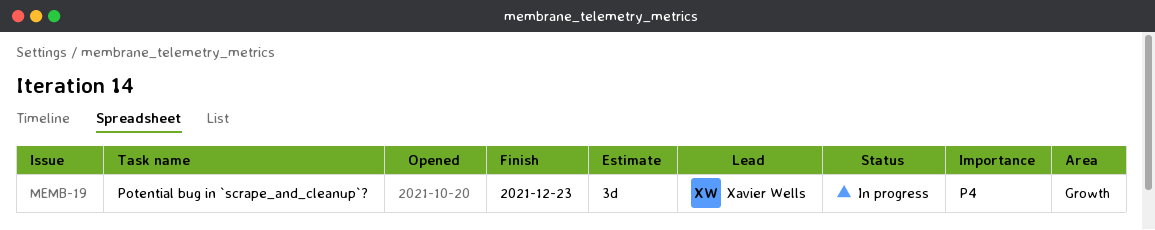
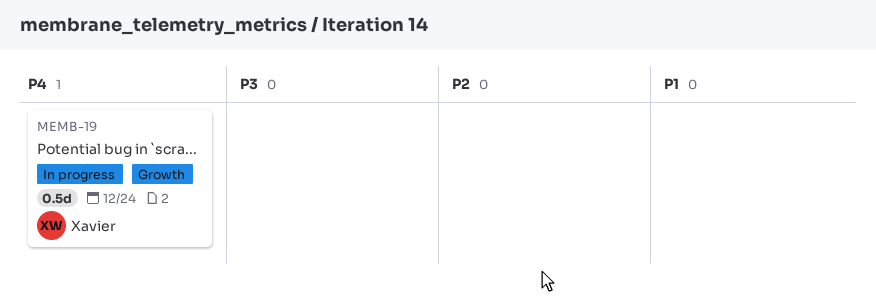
MEMB-19, estimate: 3d -> 0.5d
MEMB-19, due: Dec 23 -> Dec 24

